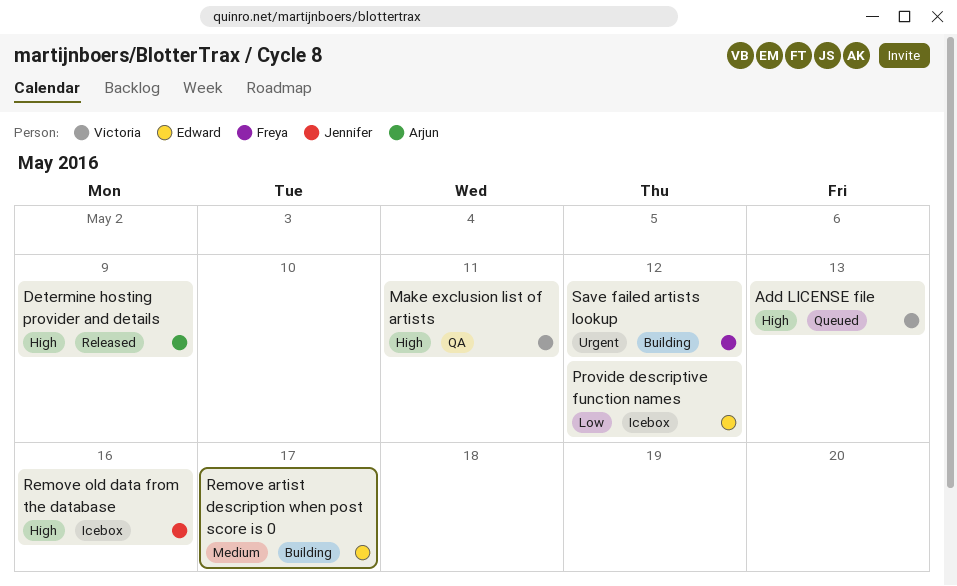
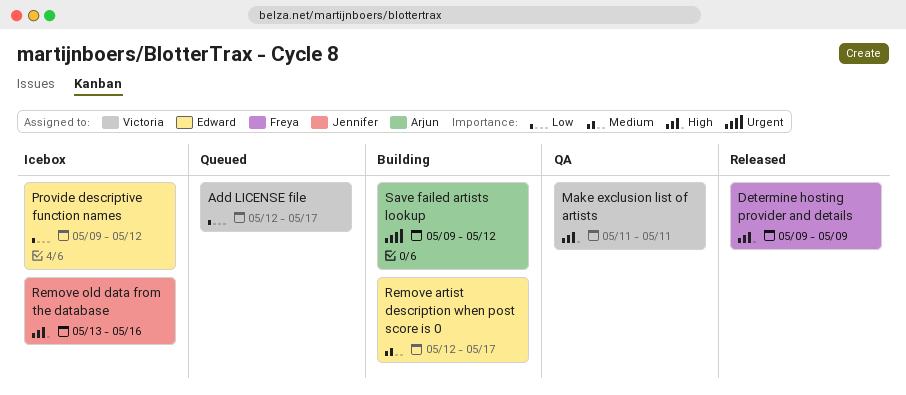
Add LICENSE file, priority: High -> Low
Add LICENSE file, due: May 13 -> May 17
Determine hosting provider and details, owner: Arjun -> Freya
Save failed artists lookup, owner: Freya -> Arjun

